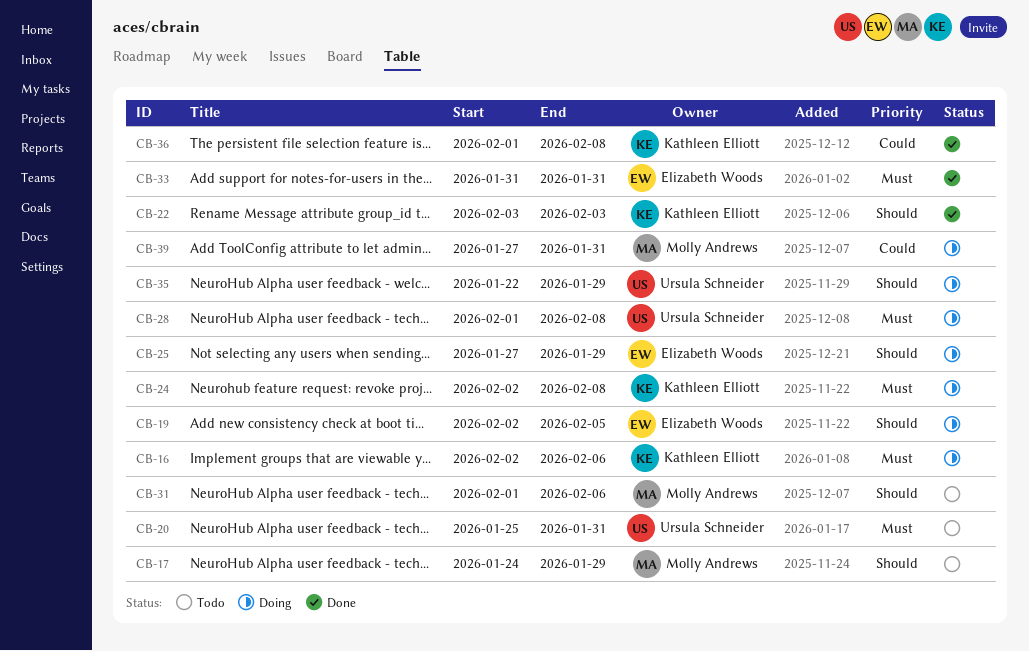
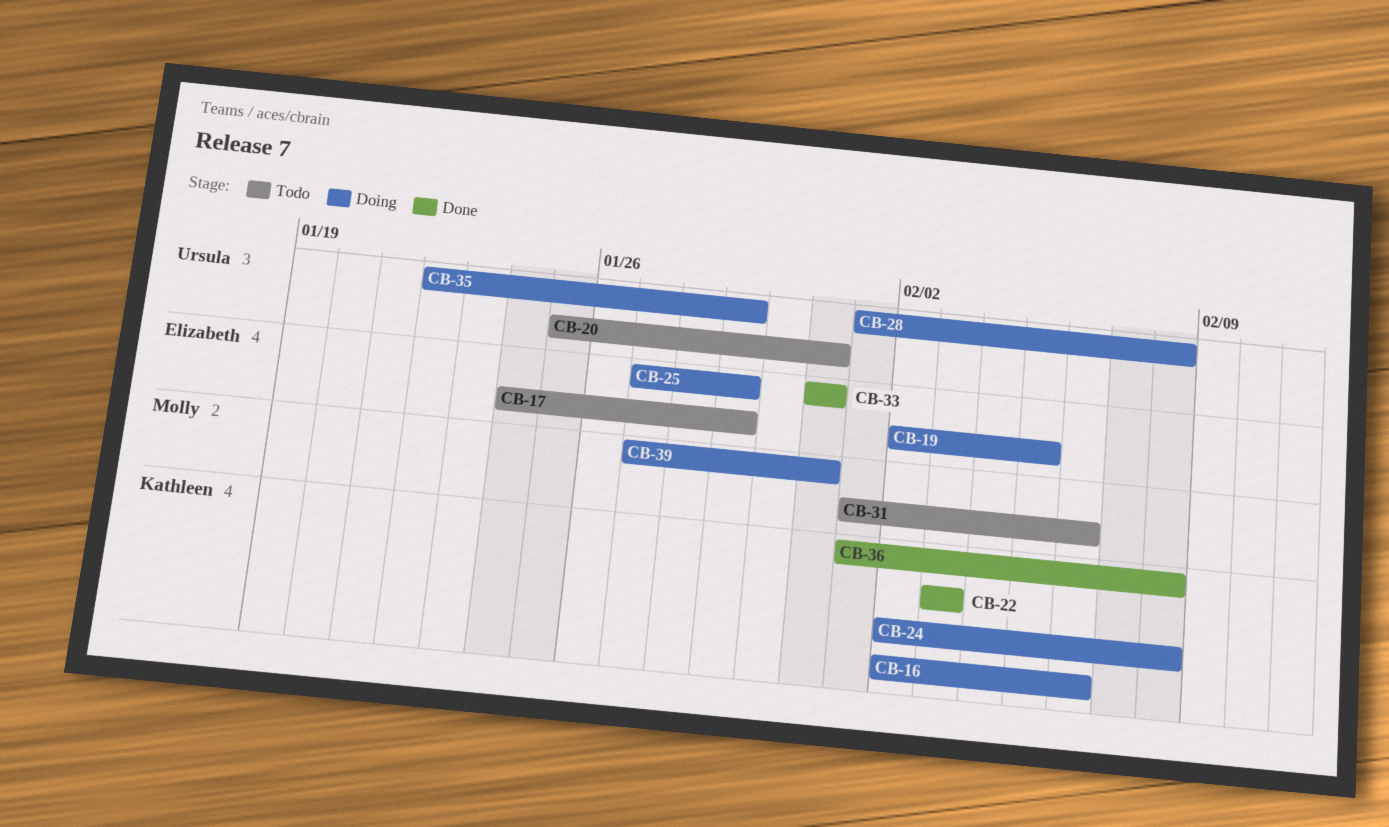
CB-17, owner: Molly Andrews -> Elizabeth Woods

